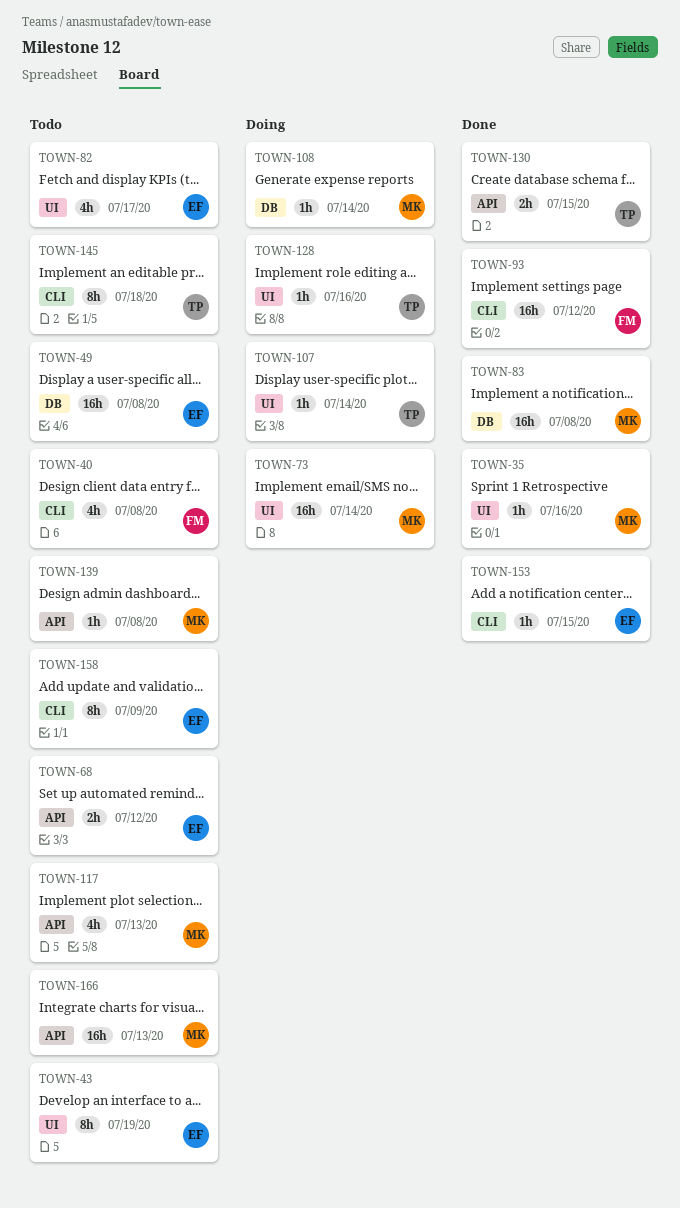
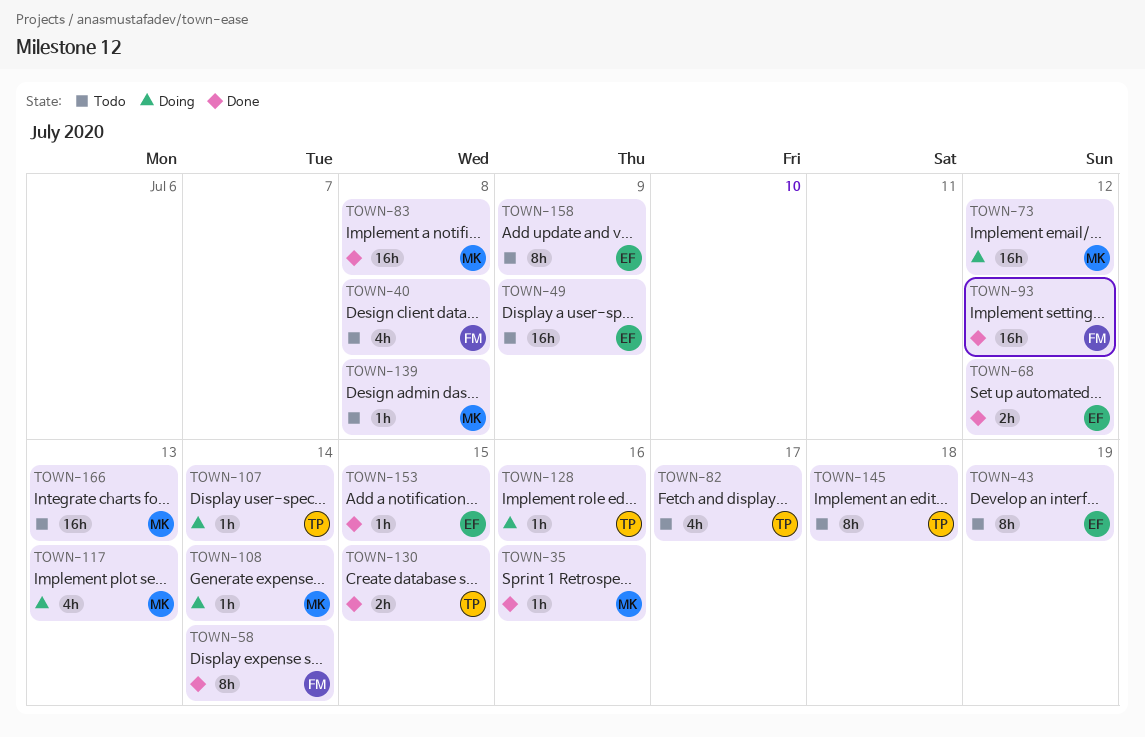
TOWN-49, due: Jul 8 -> Jul 9
TOWN-58: none -> present
TOWN-68, status: Todo -> Done
TOWN-73, due: Jul 14 -> Jul 12
TOWN-82, owner: EF -> TP
TOWN-117, status: Todo -> Doing

